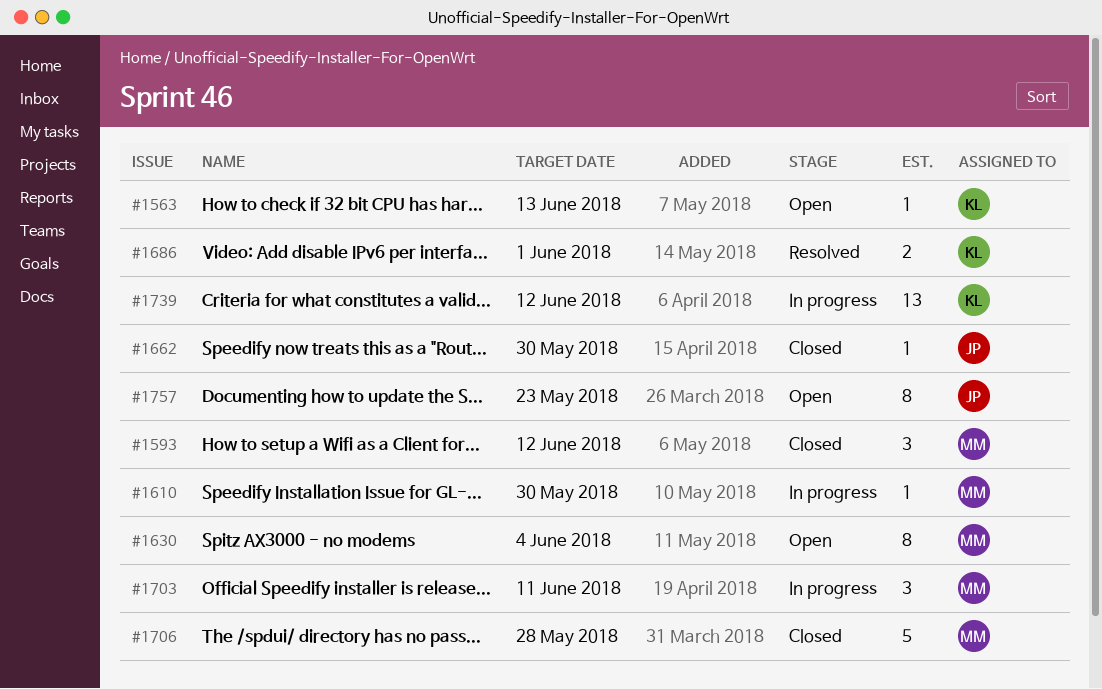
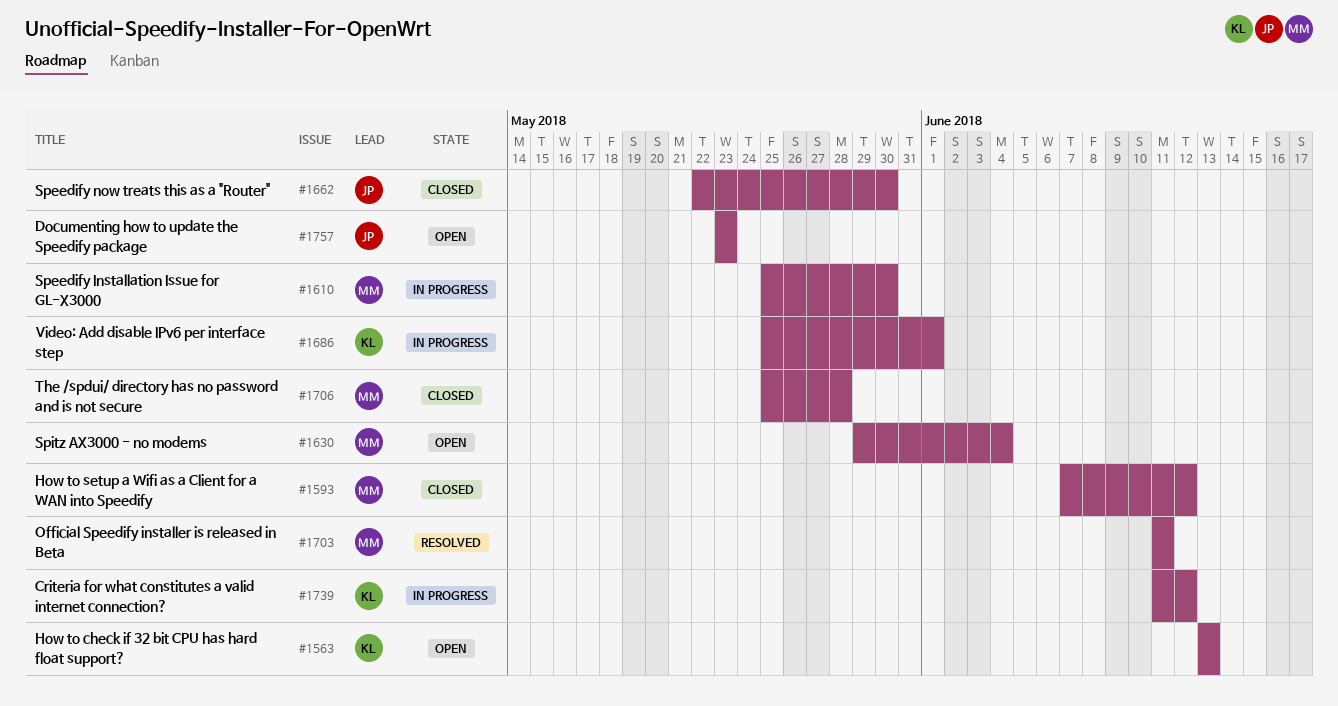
#1686, status: Resolved -> In progress
#1703, status: In progress -> Resolved

